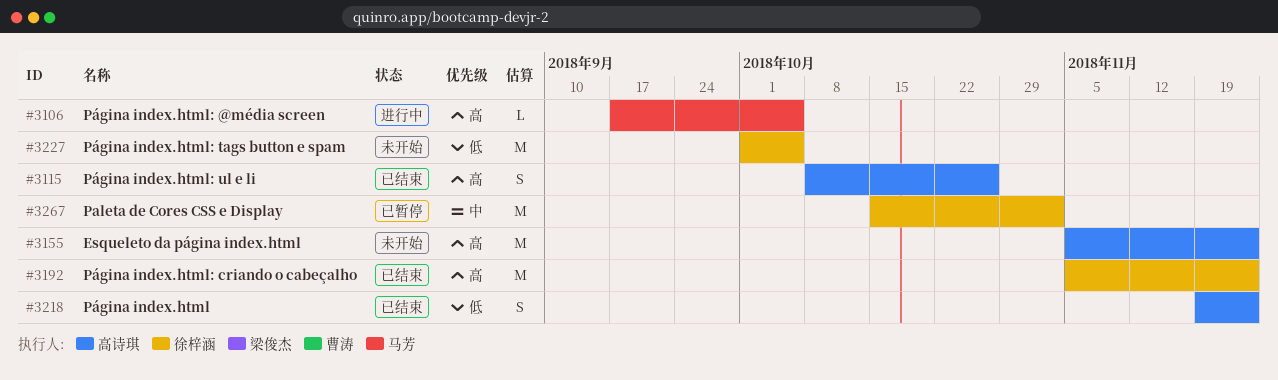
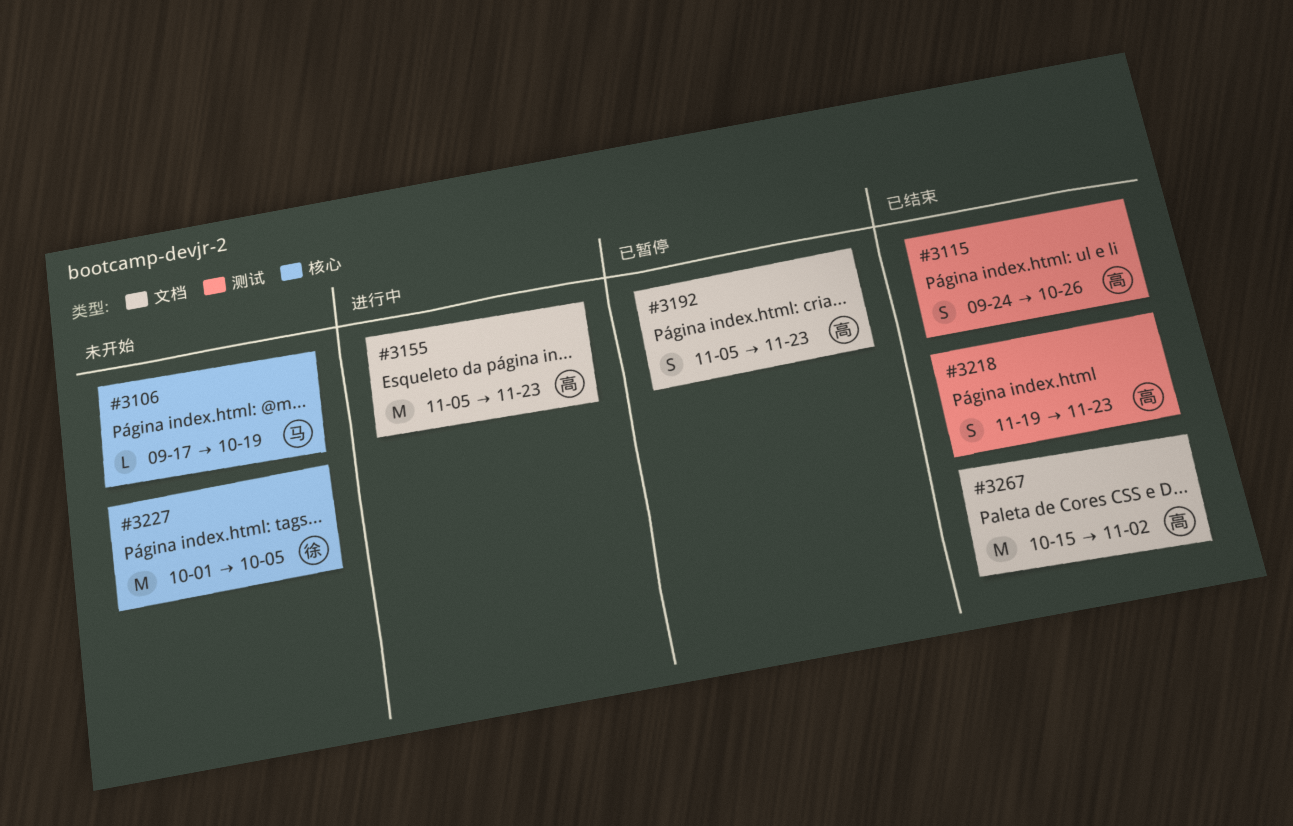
#3106, status: 进行中 -> 未开始
#3106, due: Oct 5 -> Oct 19
#3115, start: Oct 8 -> Sep 24
#3155, status: 未开始 -> 进行中
#3192, status: 已结束 -> 已暂停
#3192, owner: 徐梓涵 -> 高诗琪
#3192, estimate: M -> S
#3267, status: 已暂停 -> 已结束
#3267, owner: 徐梓涵 -> 高诗琪

